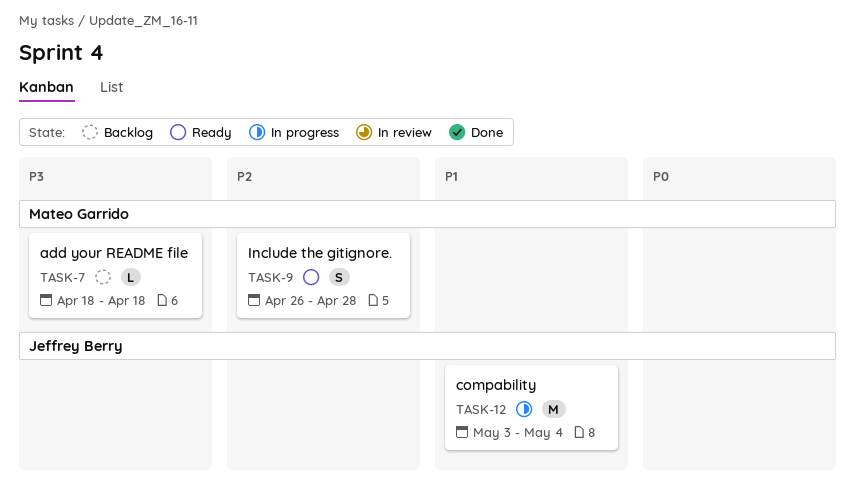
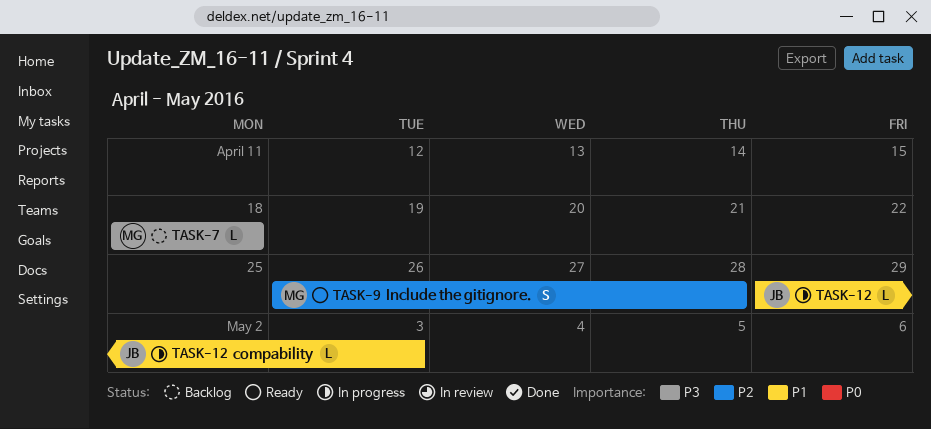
TASK-12, estimate: M -> L
TASK-12, start: May 3 -> Apr 29
TASK-12, due: May 4 -> May 3

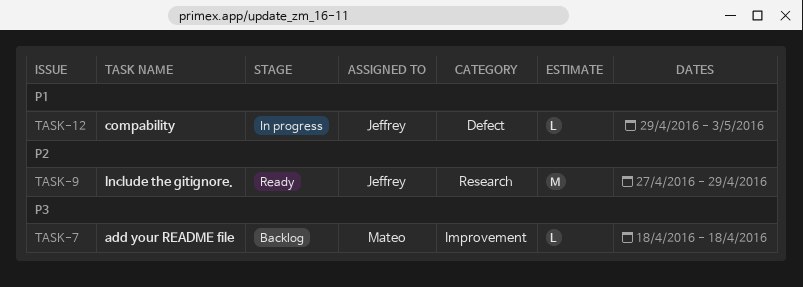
TASK-9, owner: Mateo -> Jeffrey
TASK-9, estimate: S -> M
TASK-9, start: Apr 26 -> Apr 27
TASK-9, due: Apr 28 -> Apr 29

